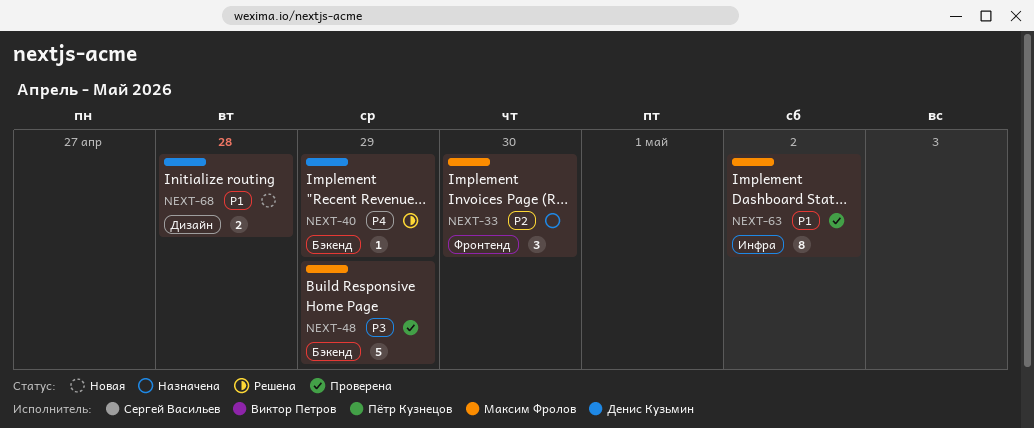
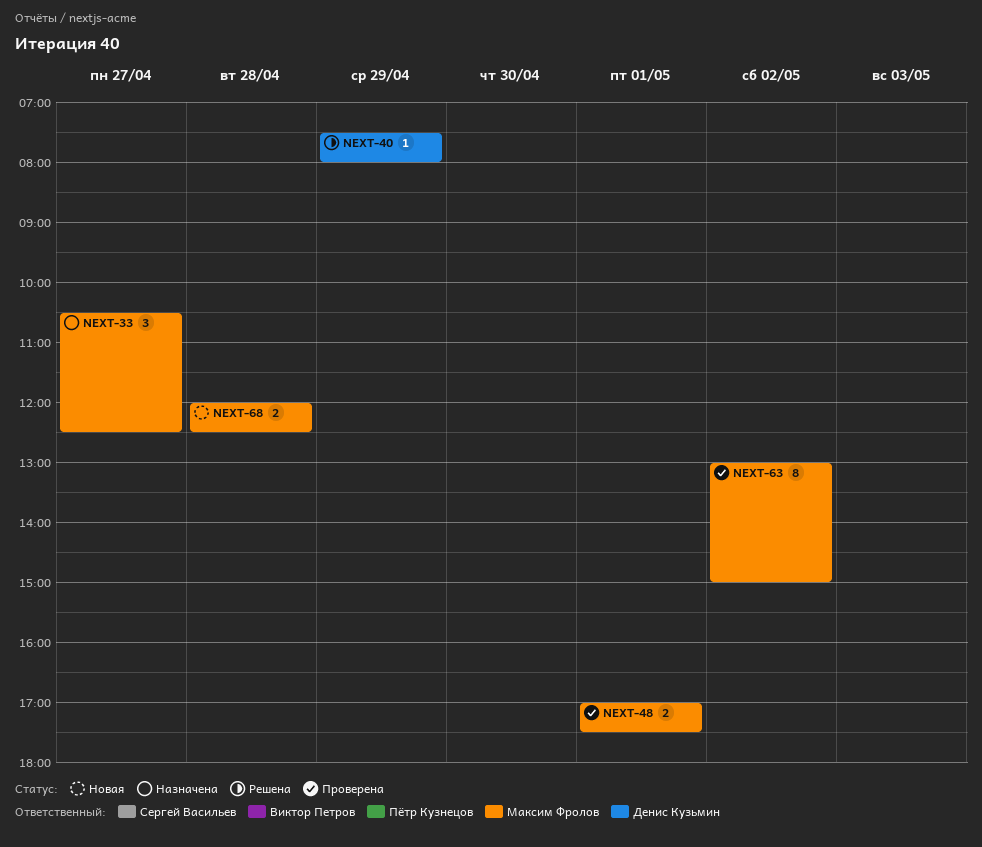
NEXT-33, day: Apr 30 -> Apr 27
NEXT-48, estimate: 5 -> 2
NEXT-48, day: Apr 29 -> May 1
NEXT-68, owner: Денис Кузьмин -> Максим Фролов

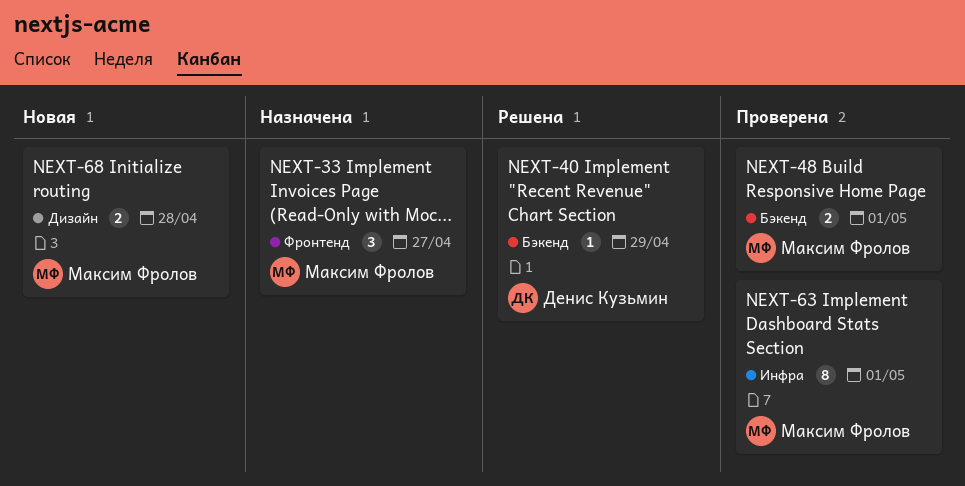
NEXT-63, day: May 2 -> May 1

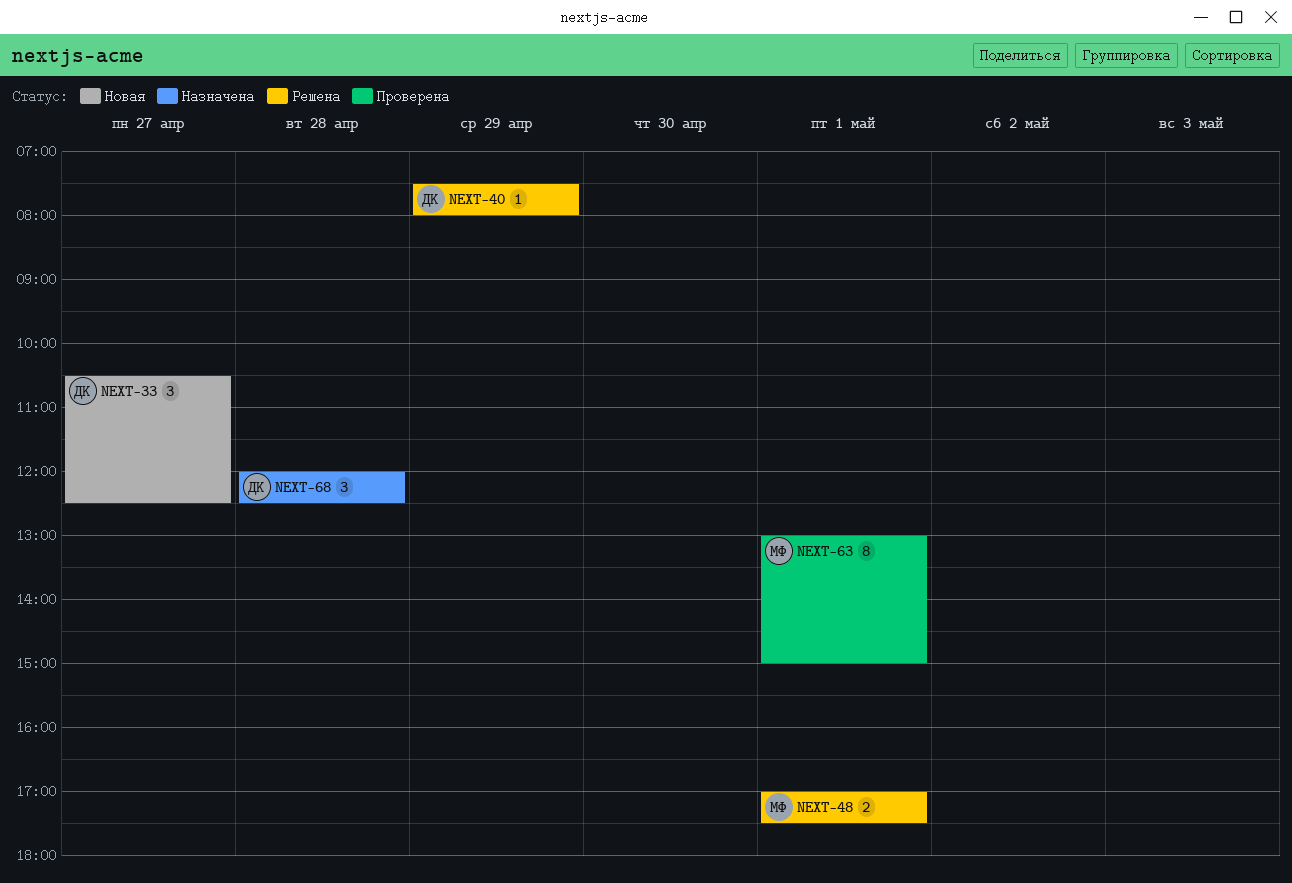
NEXT-33, status: Назначена -> Новая
NEXT-33, owner: Максим Фролов -> Денис Кузьмин
NEXT-48, status: Проверена -> Решена
NEXT-68, status: Новая -> Назначена
NEXT-68, owner: Максим Фролов -> Денис Кузьмин
NEXT-68, estimate: 2 -> 3

